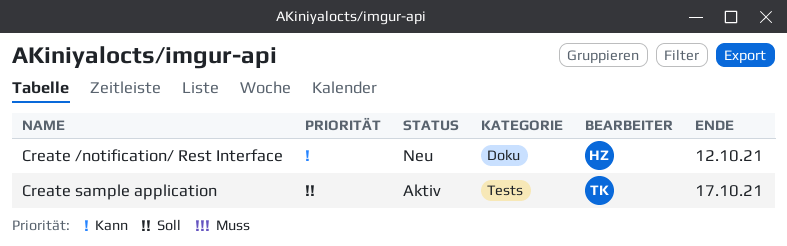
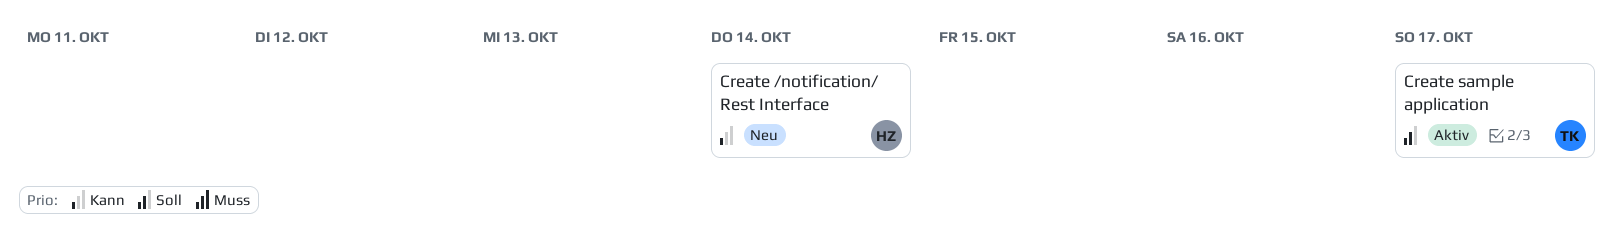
Create /notification/ Rest Interface, due: Oct 12 -> Oct 14

